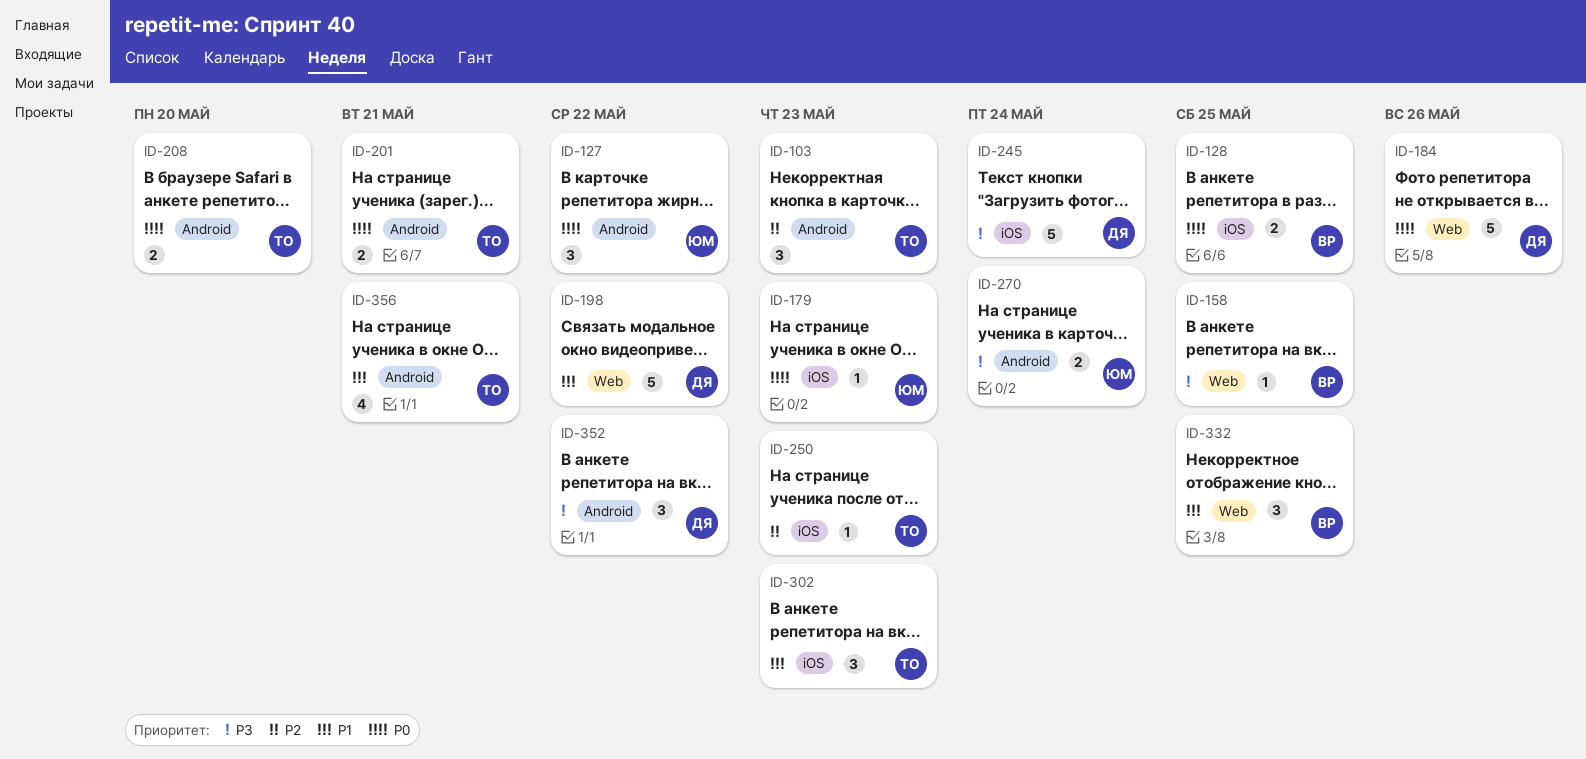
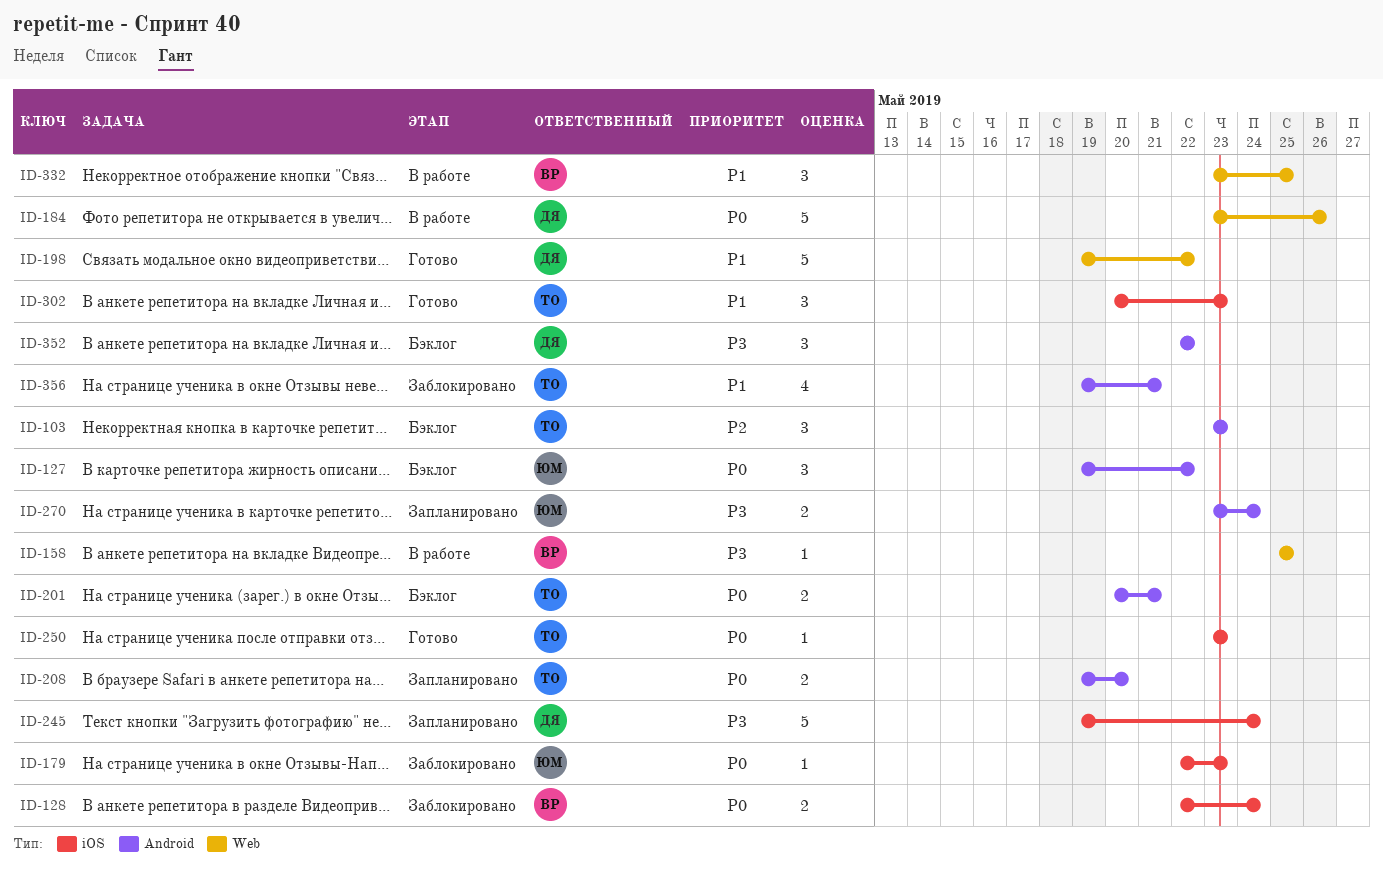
ID-128, due: May 25 -> May 24
ID-250, priority: P2 -> P0

